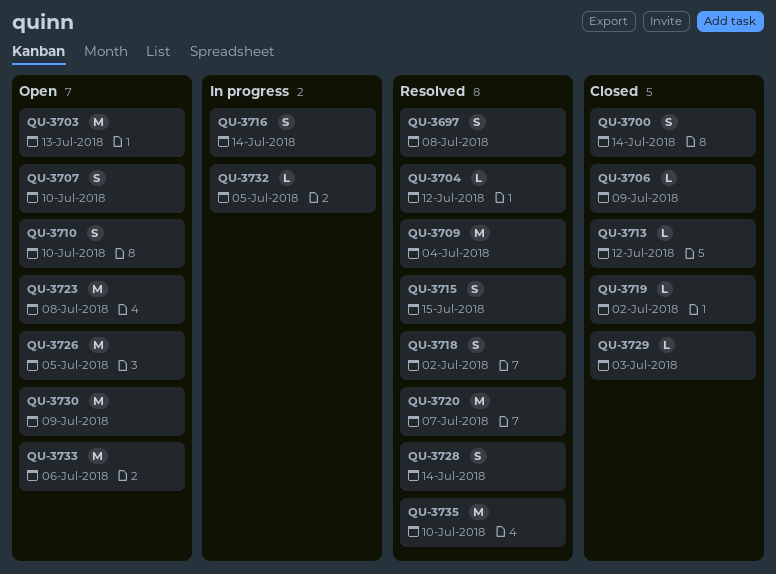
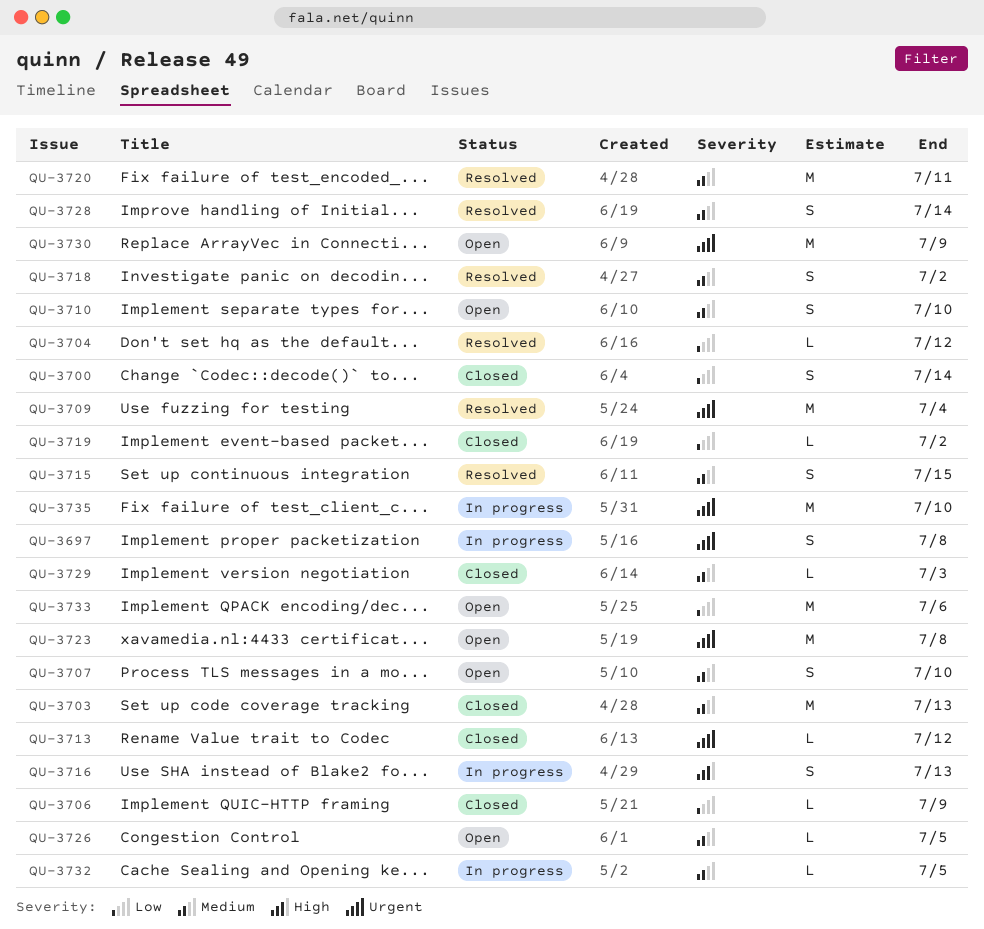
QU-3697, status: Resolved -> In progress
QU-3703, status: Open -> Closed
QU-3716, due: Jul 14 -> Jul 13
QU-3720, due: Jul 7 -> Jul 11
QU-3726, estimate: M -> L
QU-3735, status: Resolved -> In progress

